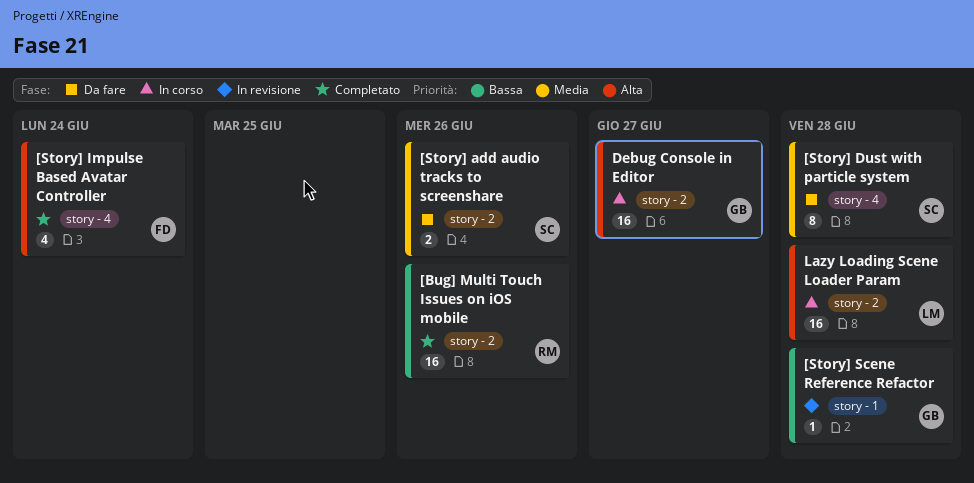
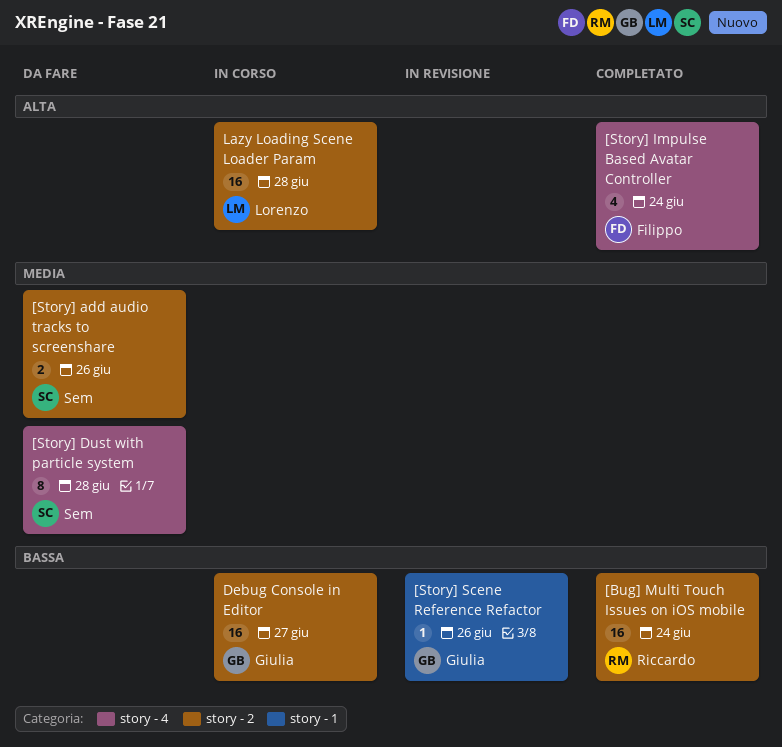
[Bug] Multi Touch Issues on iOS mobile, due: Jun 26 -> Jun 24
[Story] Scene Reference Refactor, due: Jun 28 -> Jun 26
Debug Console in Editor, priority: Alta -> Bassa

